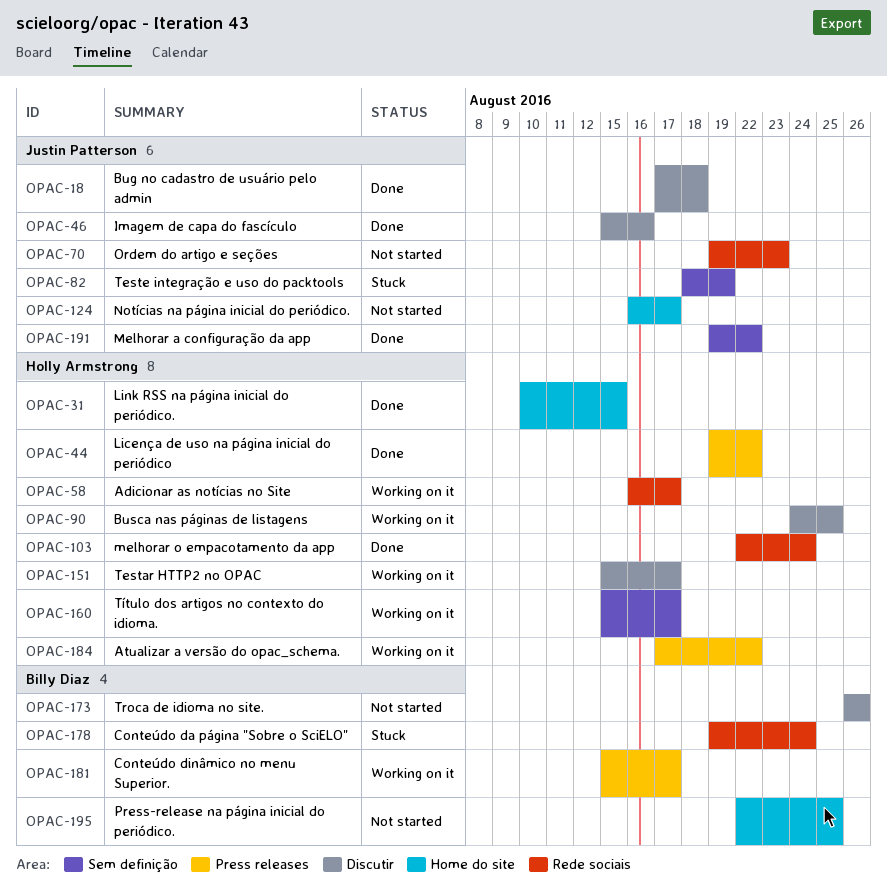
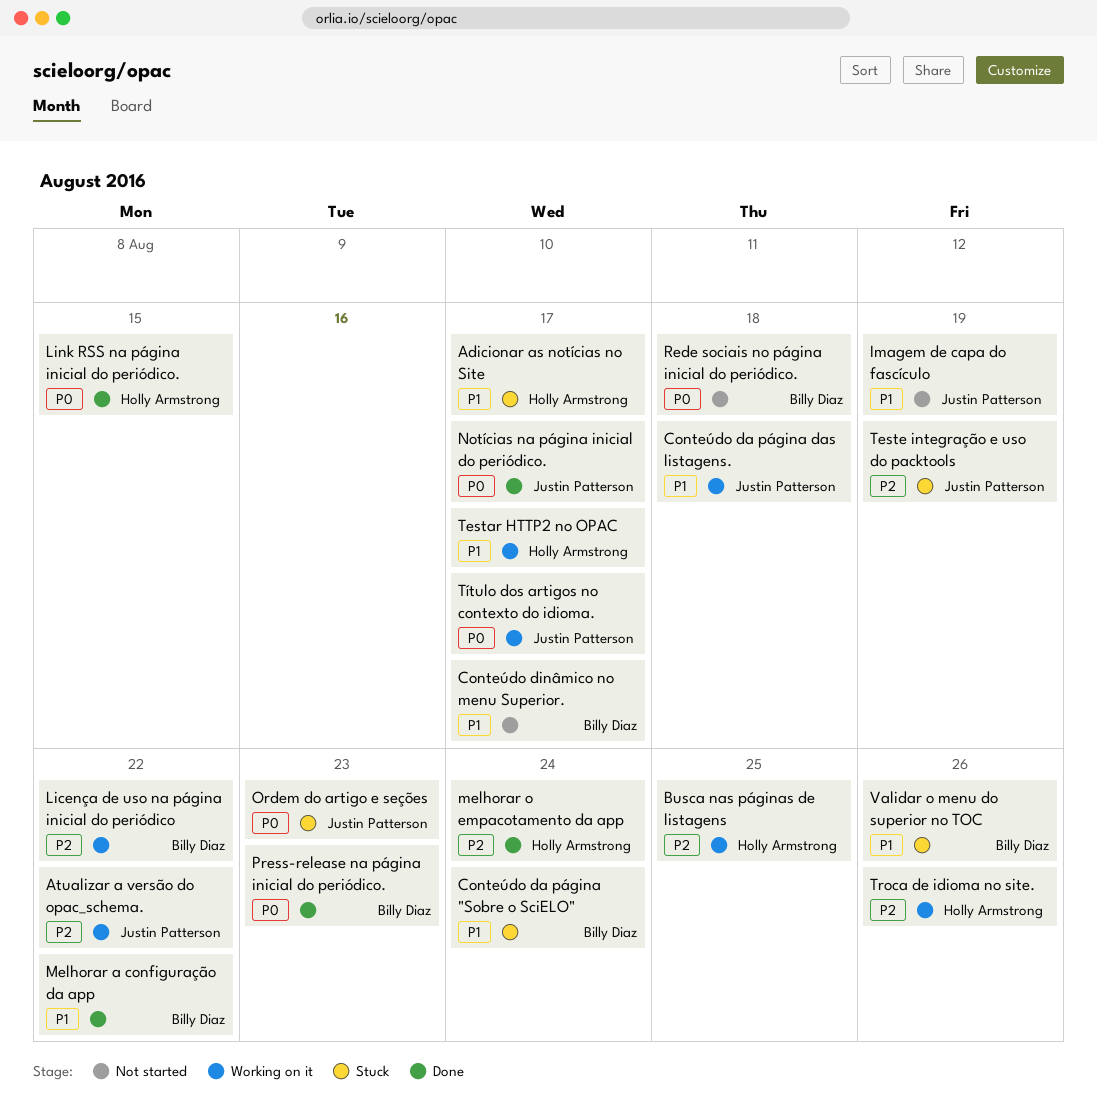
Adicionar as notícias no Site, status: Working on it -> Stuck
Atualizar a versão do opac_schema., owner: Holly Armstrong -> Justin Patterson
Bug no cadastro de usuário pelo admin: present -> none
Conteúdo da página das listagens.: none -> present
Conteúdo dinâmico no menu Superior., status: Working on it -> Not started
Imagem de capa do fascículo, status: Done -> Not started
Imagem de capa do fascículo, due: Aug 16 -> Aug 19
Licença de uso na página inicial do periódico, status: Done -> Working on it
Licença de uso na página inicial do periódico, owner: Holly Armstrong -> Billy Diaz
Melhorar a configuração da app, owner: Justin Patterson -> Billy Diaz
Notícias na página inicial do periódico., status: Not started -> Done
Ordem do artigo e seções, status: Not started -> Stuck
Press-release na página inicial do periódico., status: Not started -> Done
Press-release na página inicial do periódico., due: Aug 25 -> Aug 23
Rede sociais no página inicial do periódico.: none -> present
Troca de idioma no site., status: Not started -> Working on it
Troca de idioma no site., owner: Billy Diaz -> Holly Armstrong
Título dos artigos no contexto do idioma., owner: Holly Armstrong -> Justin Patterson
Validar o menu do superior no TOC: none -> present

